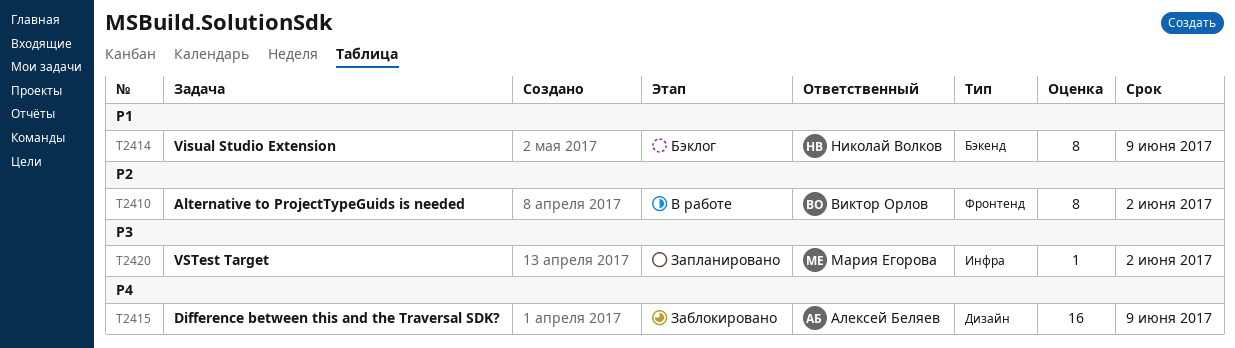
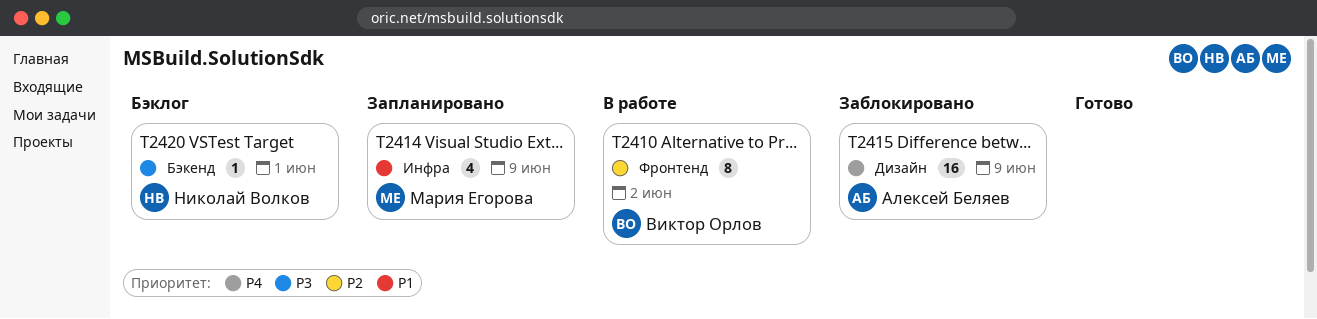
T2414, status: Бэклог -> Запланировано
T2414, owner: Николай Волков -> Мария Егорова
T2414, label: Бэкенд -> Инфра
T2414, estimate: 8 -> 4
T2420, status: Запланировано -> Бэклог
T2420, owner: Мария Егорова -> Николай Волков
T2420, label: Инфра -> Бэкенд
T2420, due: Jun 2 -> Jun 1

